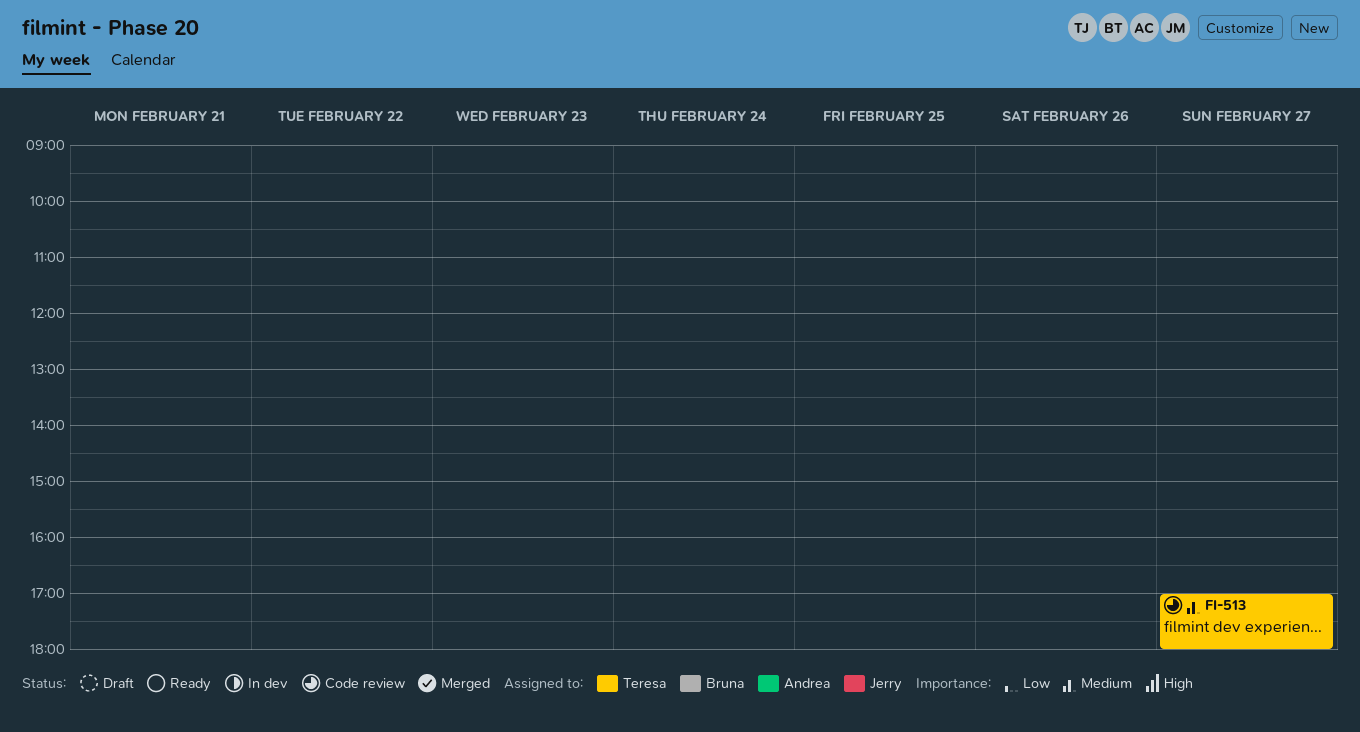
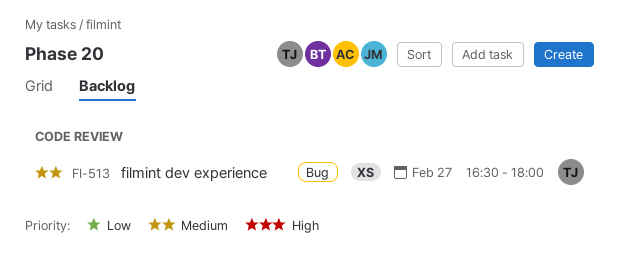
FI-513, begins: 17:00 -> 16:30

